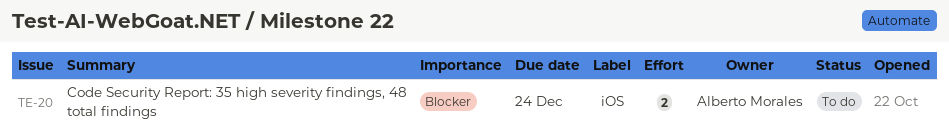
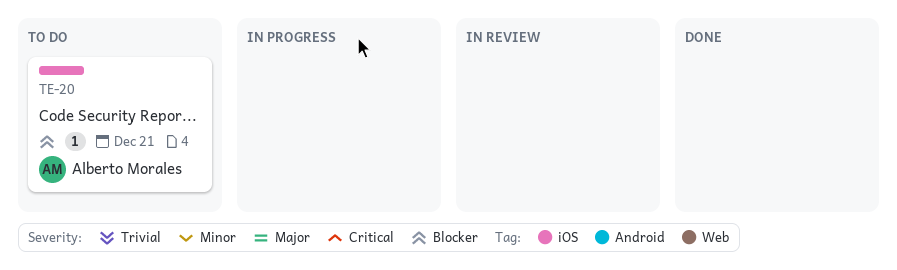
TE-20, estimate: 2 -> 1
TE-20, due: Dec 24 -> Dec 21

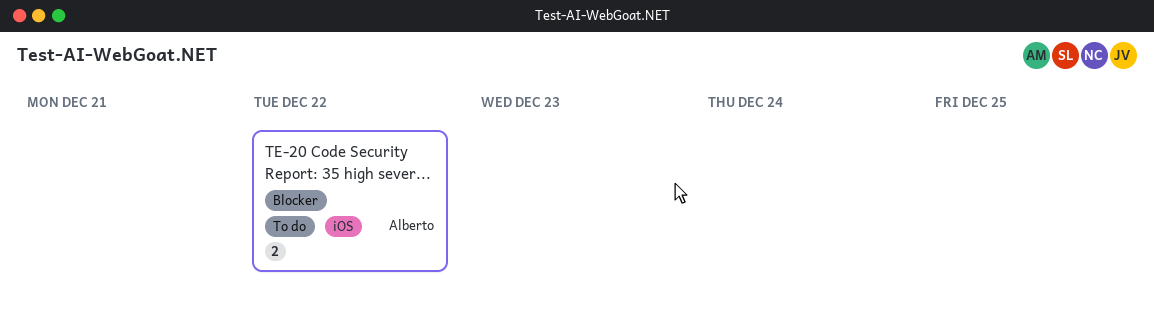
TE-20, estimate: 1 -> 2
TE-20, due: Dec 21 -> Dec 22

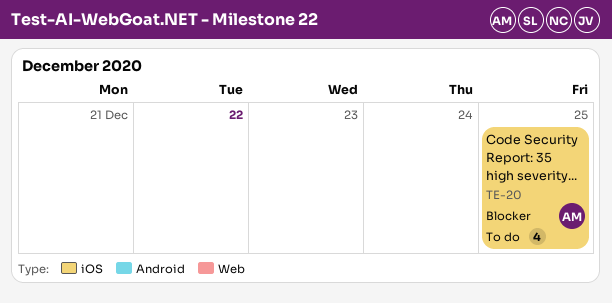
TE-20, estimate: 2 -> 4
TE-20, due: Dec 22 -> Dec 25

